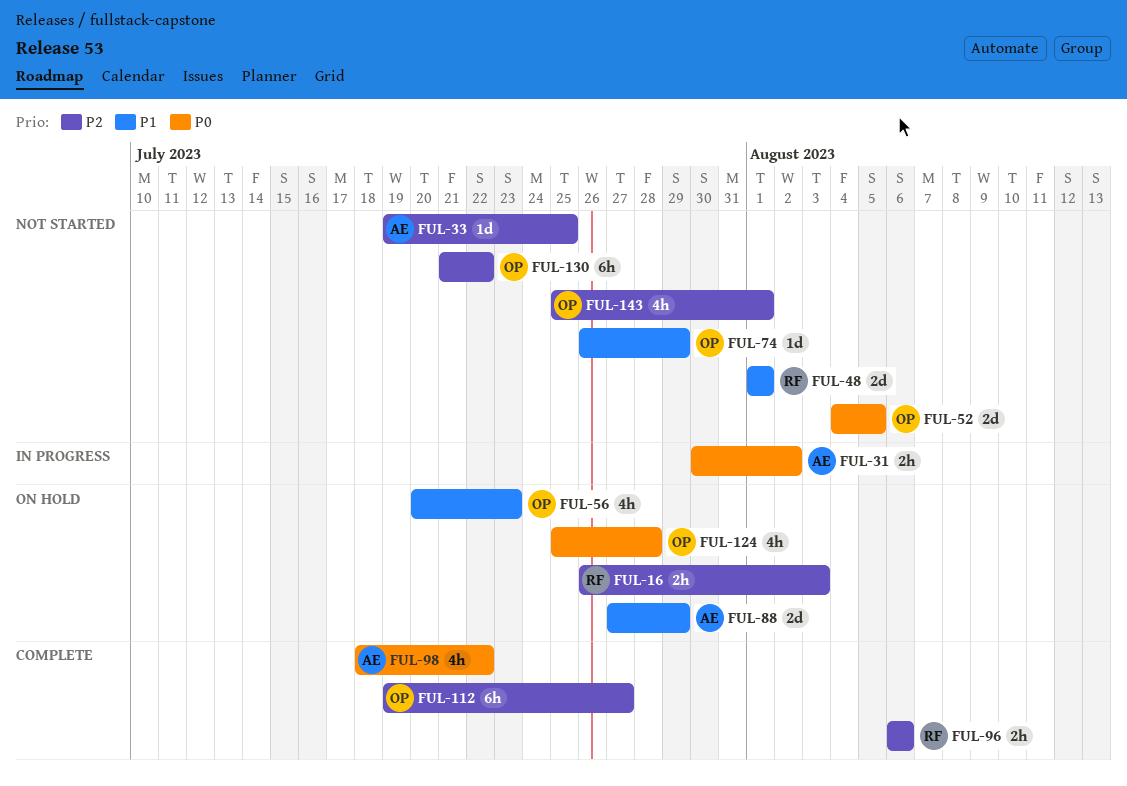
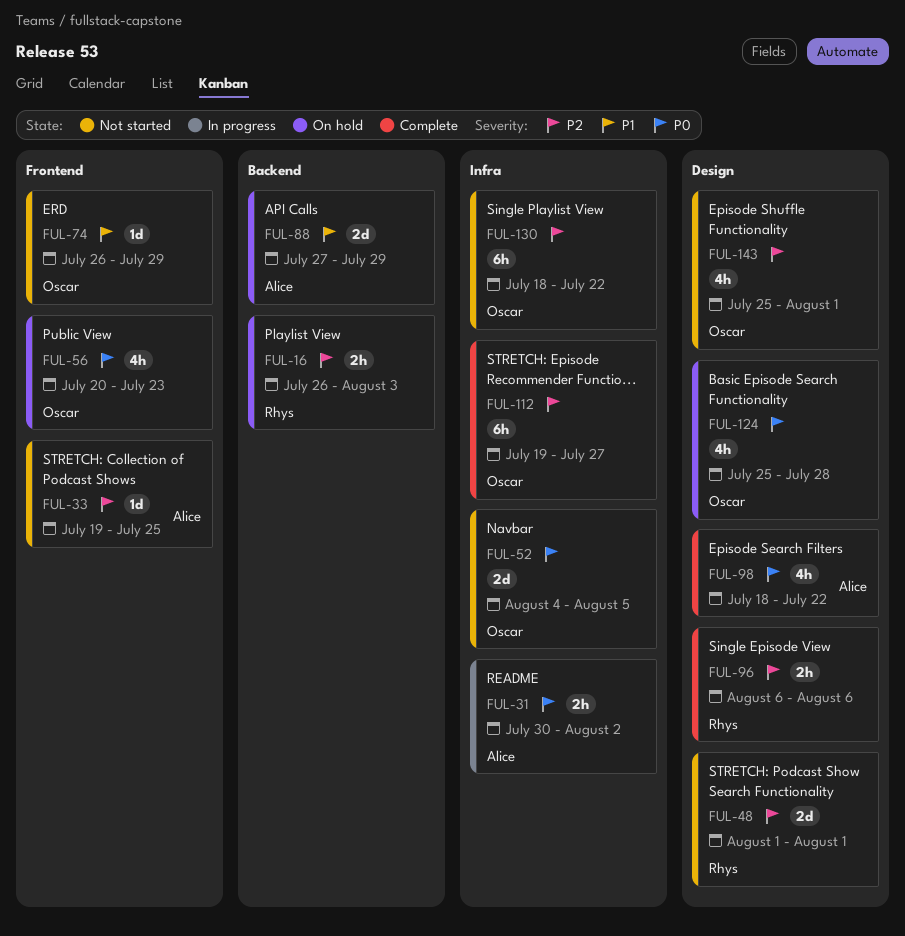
FUL-48, priority: P1 -> P2
FUL-56, priority: P1 -> P0
FUL-130, start: Jul 21 -> Jul 18

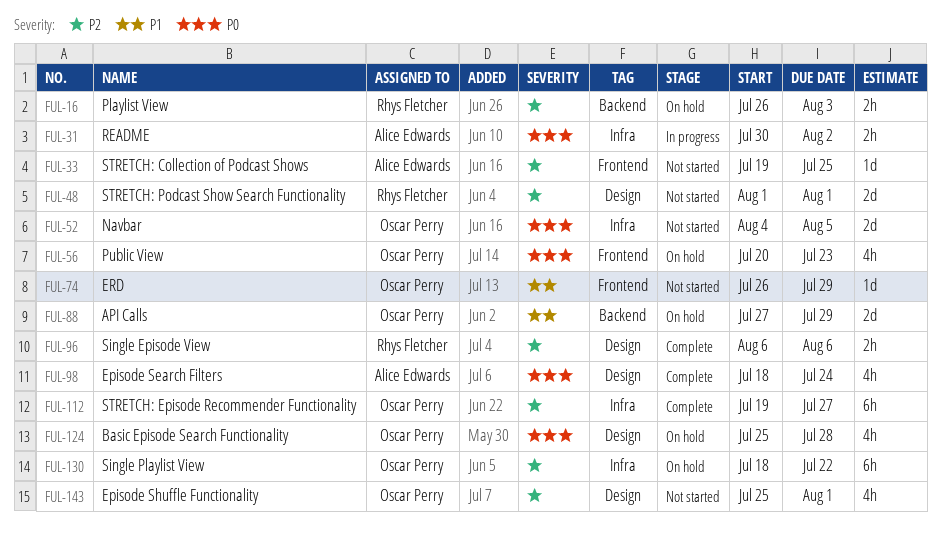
FUL-88, owner: Alice Edwards -> Oscar Perry
FUL-98, due: Jul 22 -> Jul 24
FUL-130, status: Not started -> On hold

